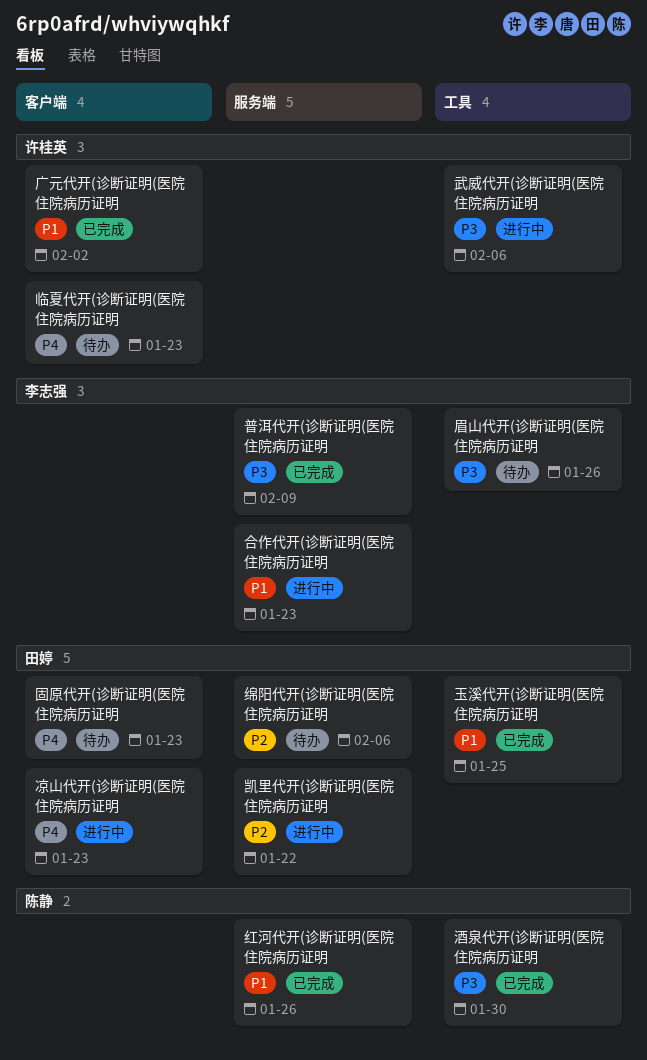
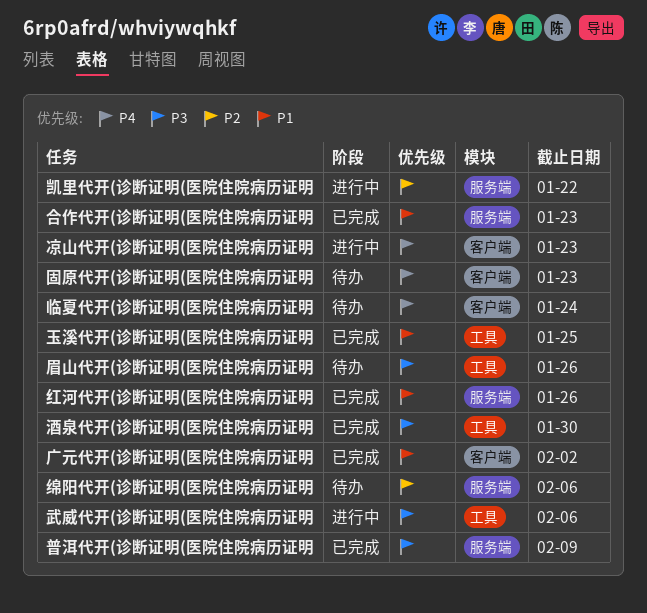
临夏代开(诊断证明(医院住院病历证明, due: Jan 23 -> Jan 24
合作代开(诊断证明(医院住院病历证明, status: 进行中 -> 已完成

